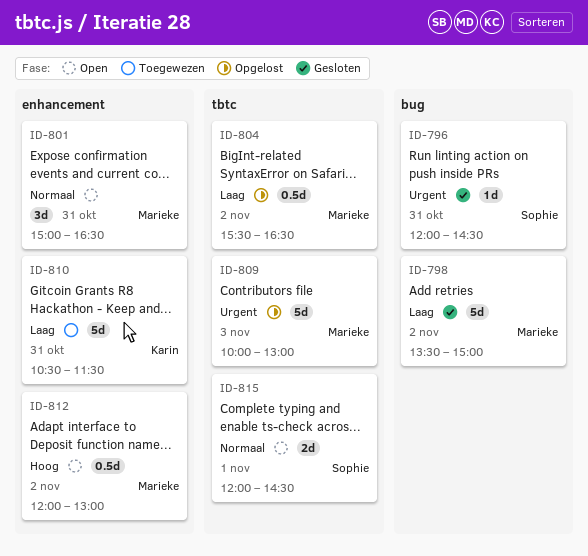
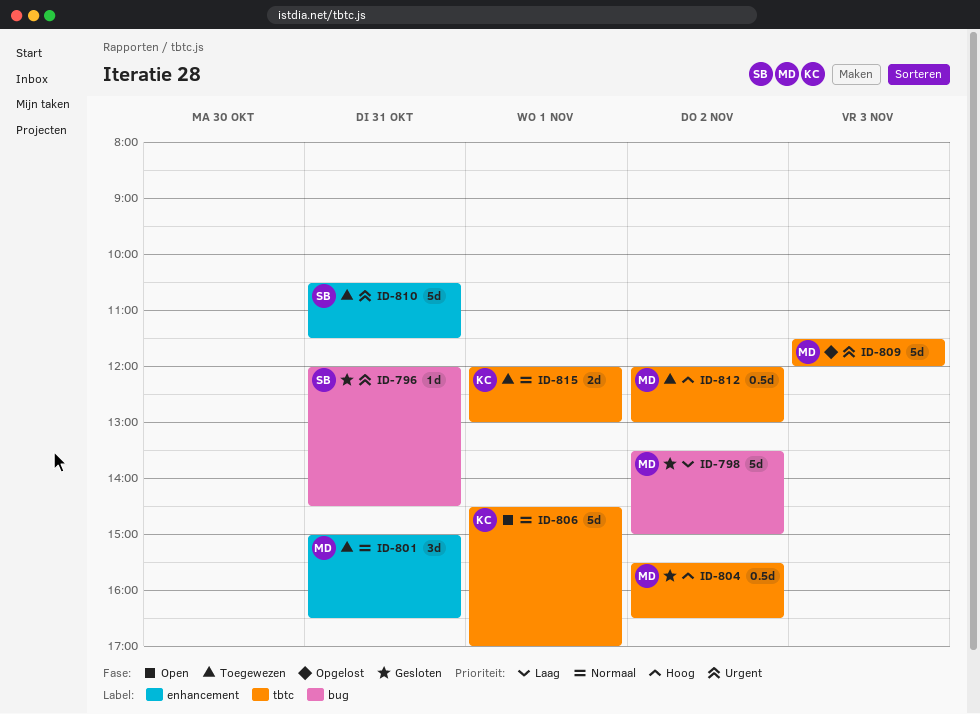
ID-801, status: Open -> Toegewezen
ID-804, status: Opgelost -> Gesloten
ID-804, priority: Laag -> Hoog
ID-806: none -> present
ID-809, begins: 10:00 -> 11:30
ID-809, ends: 13:00 -> 12:00
ID-810, owner: Karin -> Sophie
ID-810, priority: Laag -> Urgent
ID-812, status: Open -> Toegewezen
ID-812, label: enhancement -> tbtc
ID-815, status: Open -> Toegewezen
ID-815, owner: Sophie -> Karin
ID-815, ends: 14:30 -> 13:00

